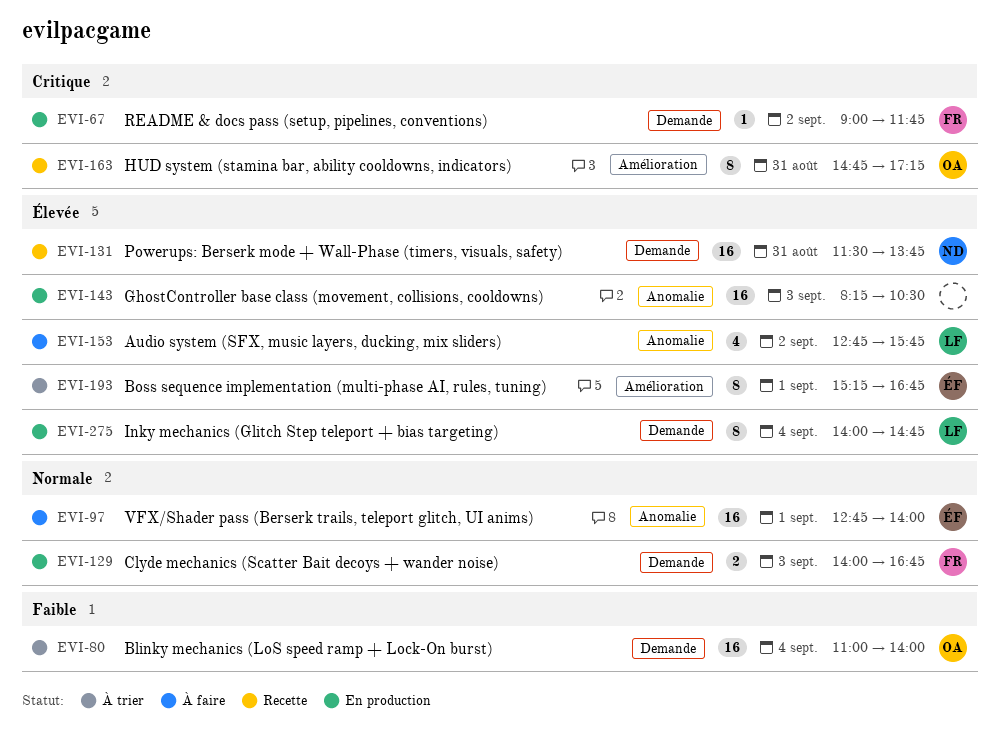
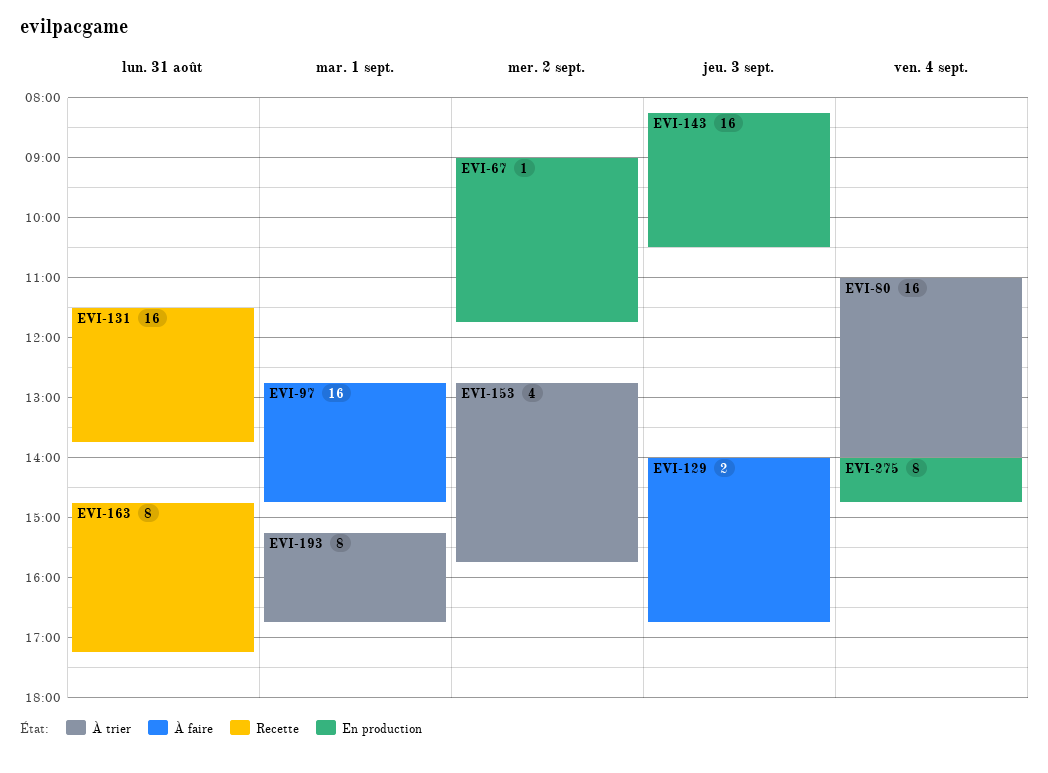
EVI-97, ends: 14:00 -> 14:45
EVI-129, status: En production -> À faire
EVI-153, status: À faire -> À trier

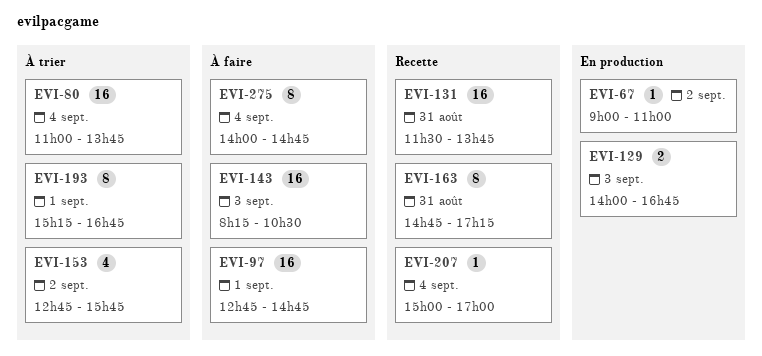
EVI-67, ends: 11:45 -> 11:00
EVI-80, ends: 14:00 -> 13:45
EVI-129, status: À faire -> En production
EVI-143, status: En production -> À faire
EVI-207: none -> present
EVI-275, status: En production -> À faire

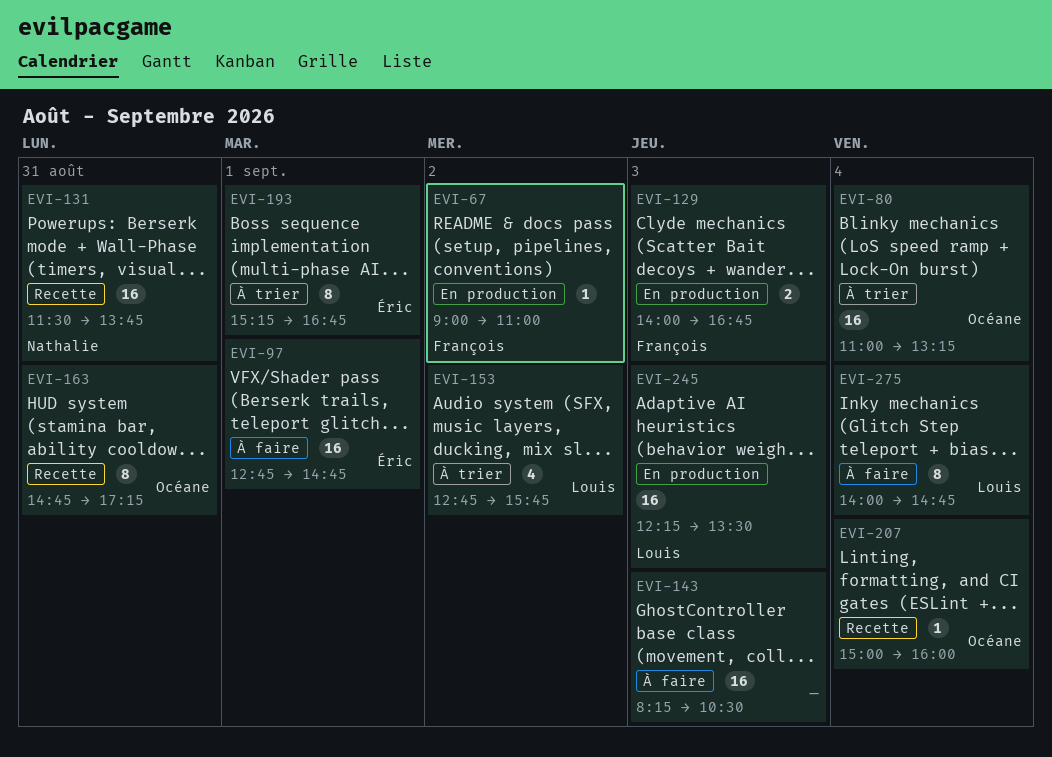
EVI-80, ends: 13:45 -> 13:15
EVI-207, ends: 17:00 -> 16:00
EVI-245: none -> present

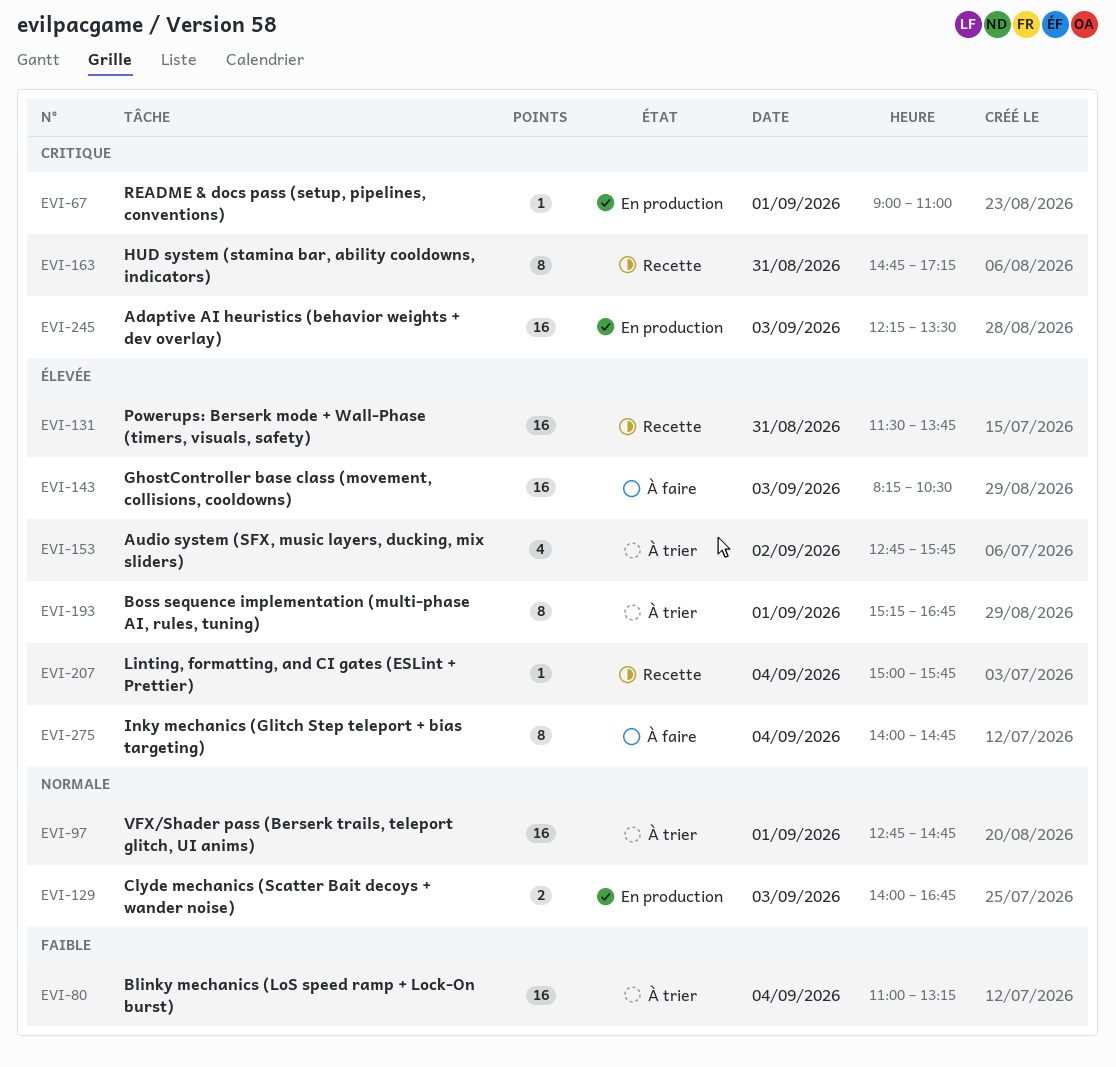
EVI-67, day: Sep 2 -> Sep 1
EVI-97, status: À faire -> À trier
EVI-207, ends: 16:00 -> 15:45

